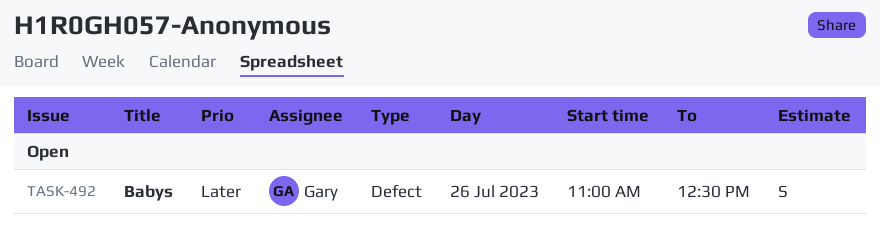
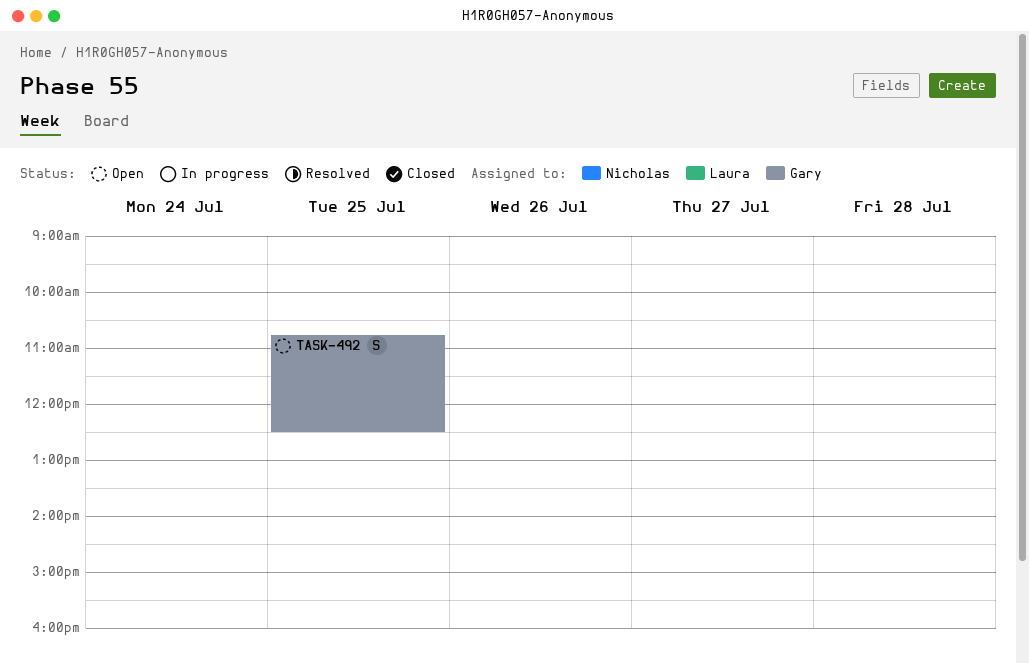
TASK-492, day: Jul 26 -> Jul 25
TASK-492, begins: 11:00 -> 10:45

